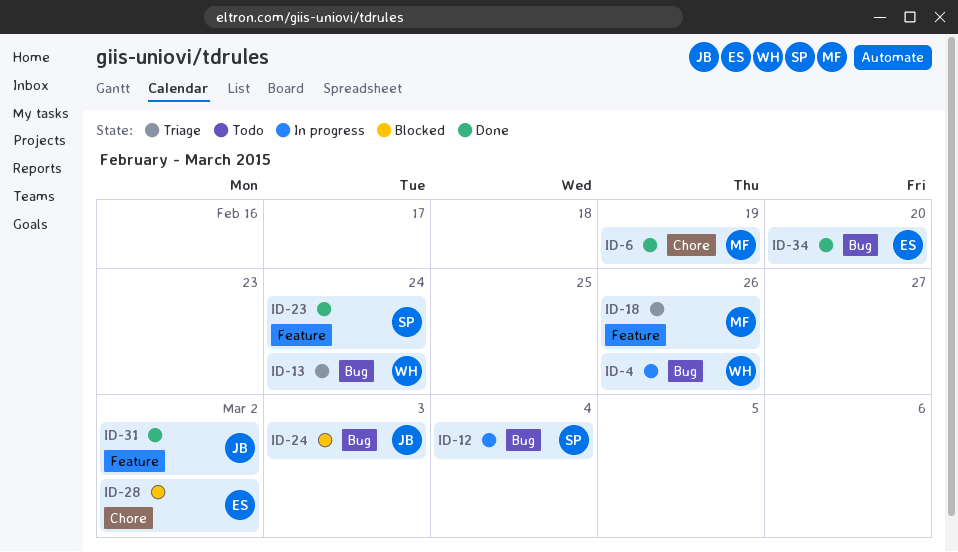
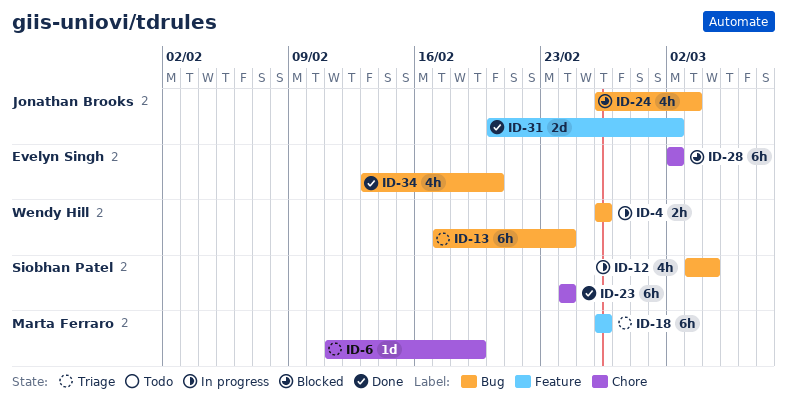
ID-6, status: Done -> Triage
ID-23, label: Feature -> Chore

